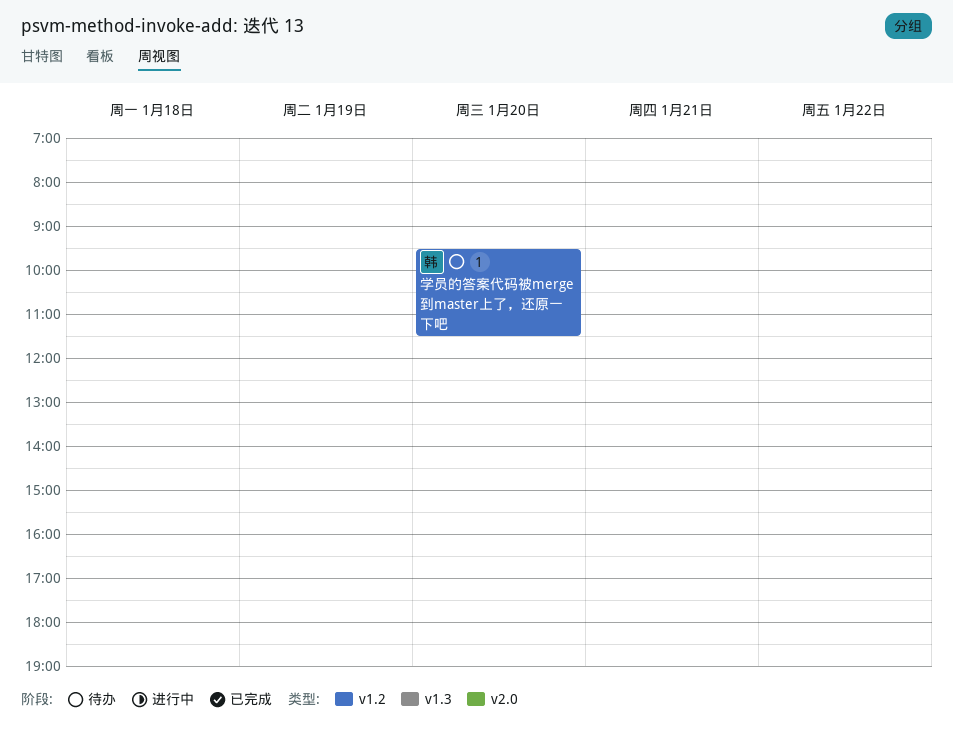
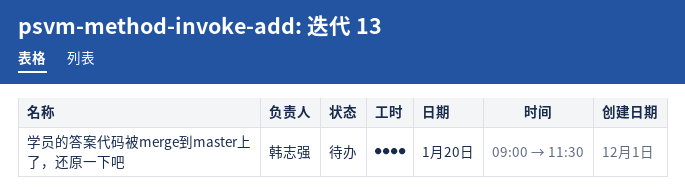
学员的答案代码被merge到master上了，还原一下吧, estimate: 1 -> 4
学员的答案代码被merge到master上了，还原一下吧, begins: 09:30 -> 09:00

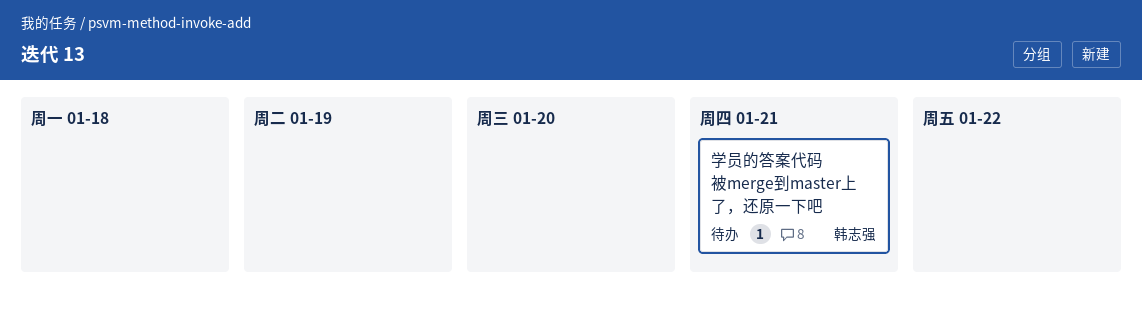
学员的答案代码被merge到master上了，还原一下吧, estimate: 4 -> 1
学员的答案代码被merge到master上了，还原一下吧, day: Jan 20 -> Jan 21

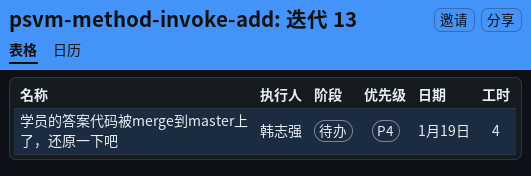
学员的答案代码被merge到master上了，还原一下吧, estimate: 1 -> 4
学员的答案代码被merge到master上了，还原一下吧, day: Jan 21 -> Jan 19

